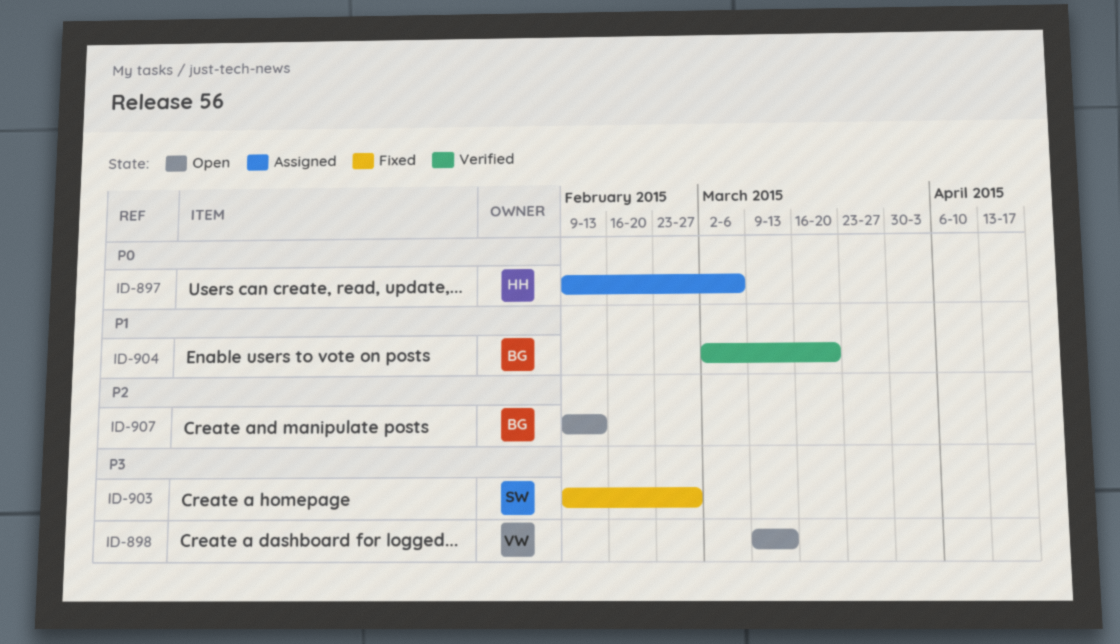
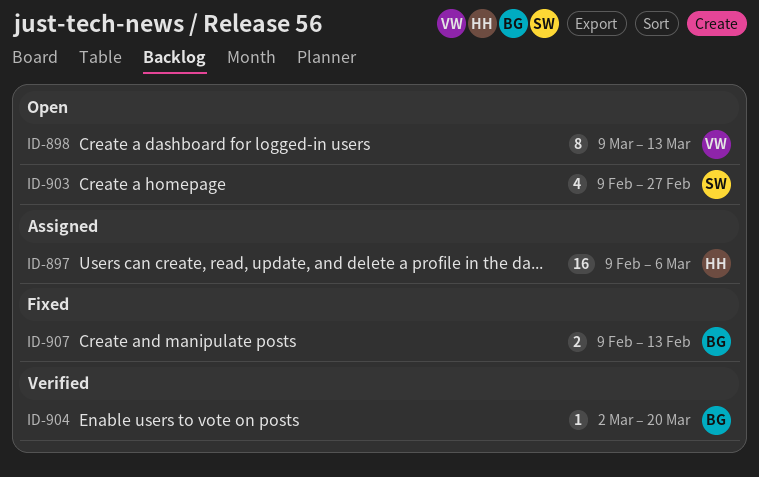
ID-903, status: Fixed -> Open
ID-907, status: Open -> Fixed

